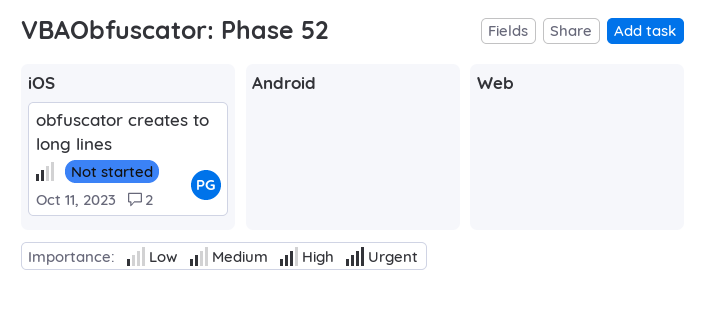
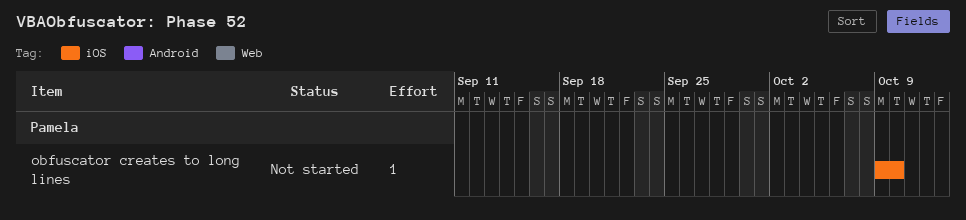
obfuscator creates to long lines, due: Oct 11 -> Oct 10

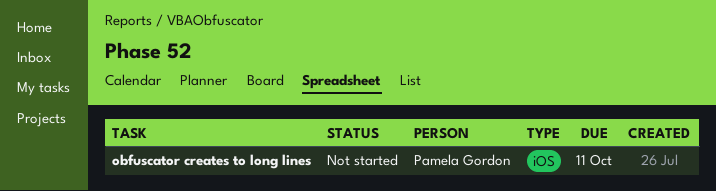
obfuscator creates to long lines, due: Oct 10 -> Oct 11

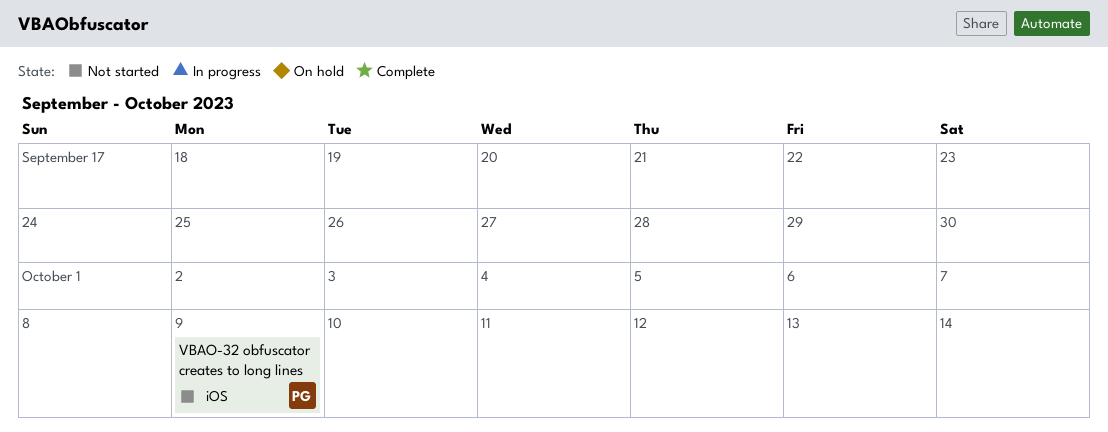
obfuscator creates to long lines, due: Oct 11 -> Oct 9

